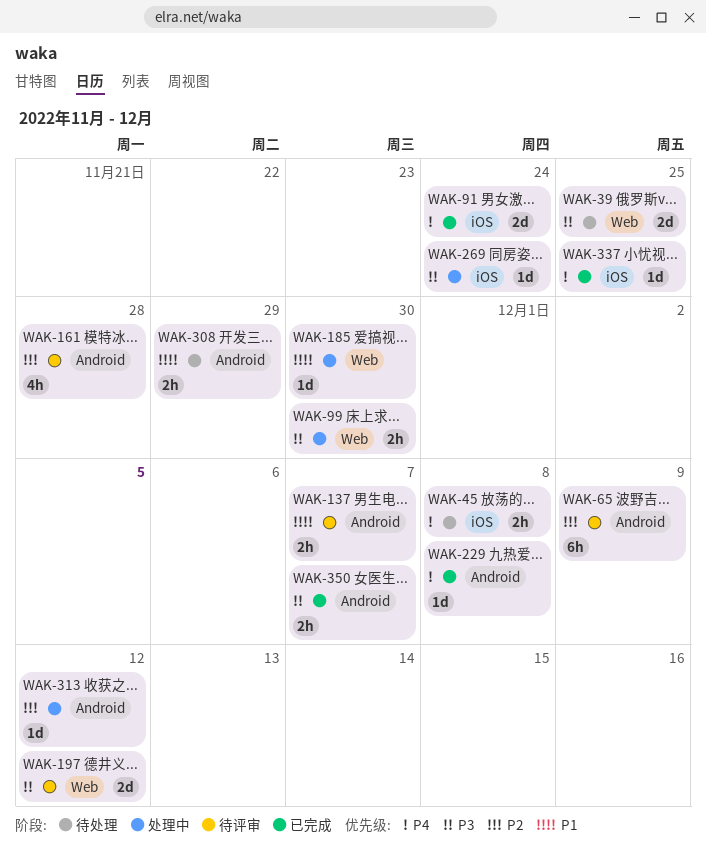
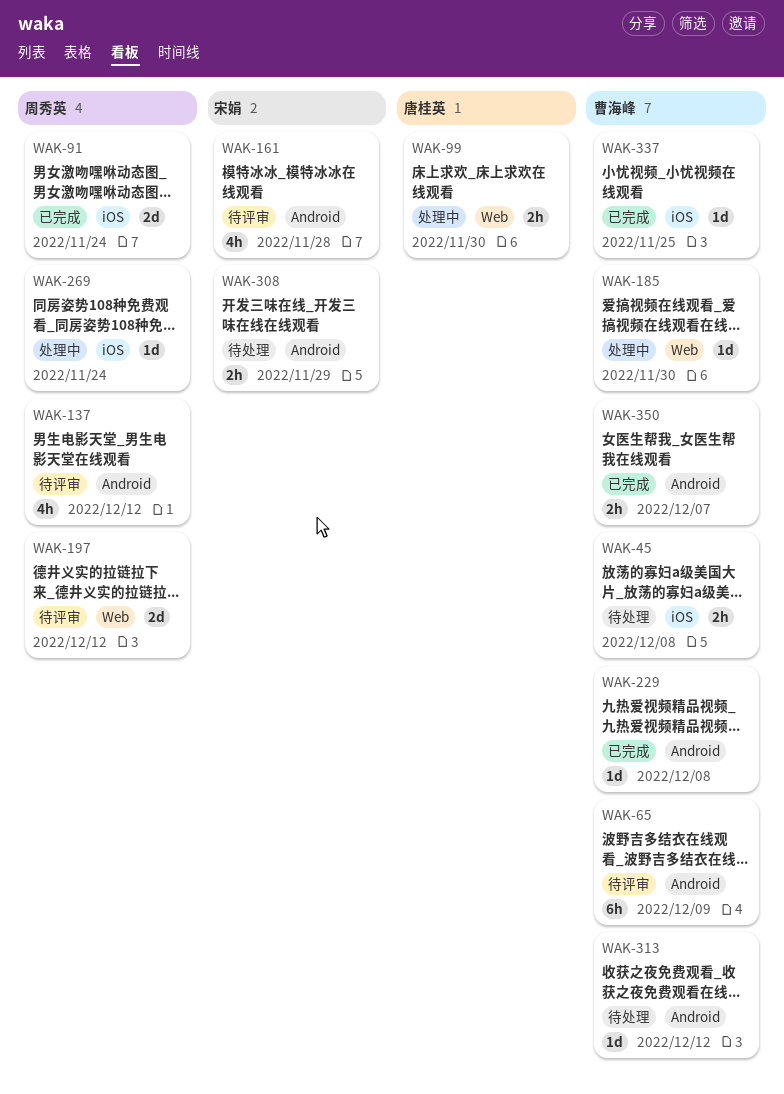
WAK-39: present -> none
WAK-137, estimate: 2h -> 4h
WAK-137, due: Dec 7 -> Dec 12
WAK-313, status: 处理中 -> 待处理

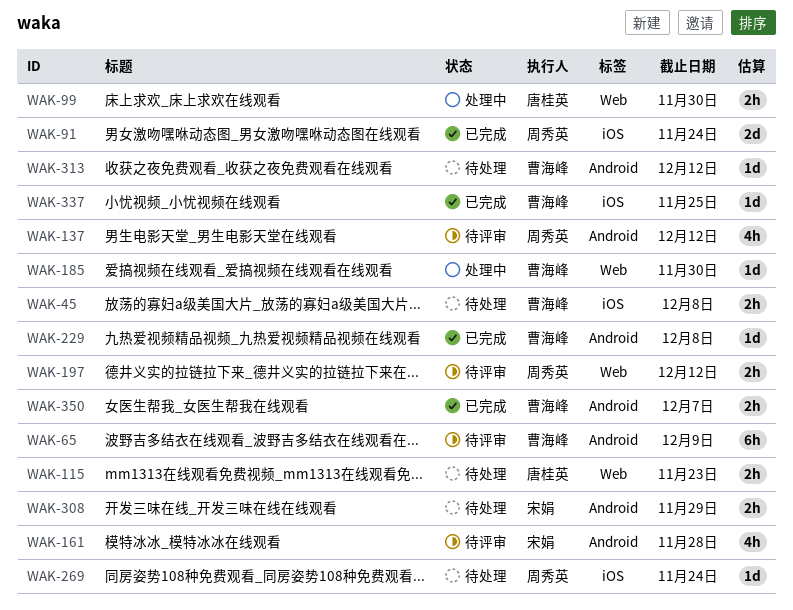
WAK-115: none -> present
WAK-197, estimate: 2d -> 2h
WAK-269, status: 处理中 -> 待处理

